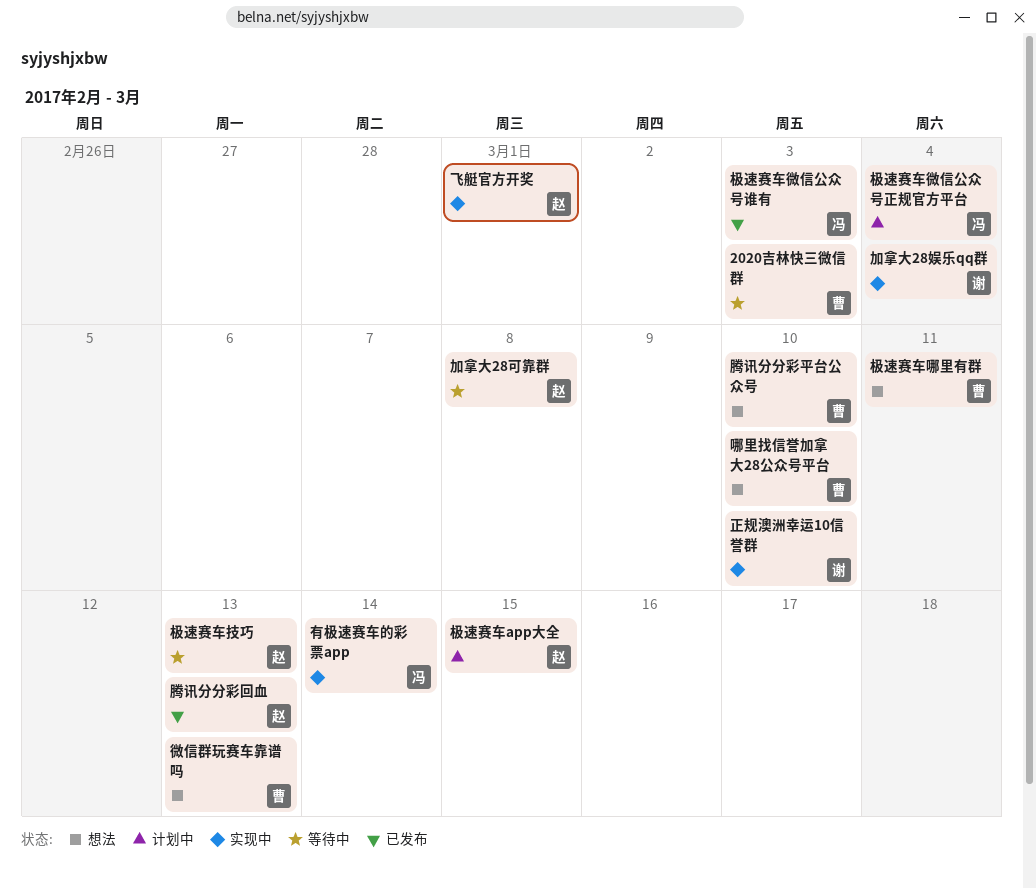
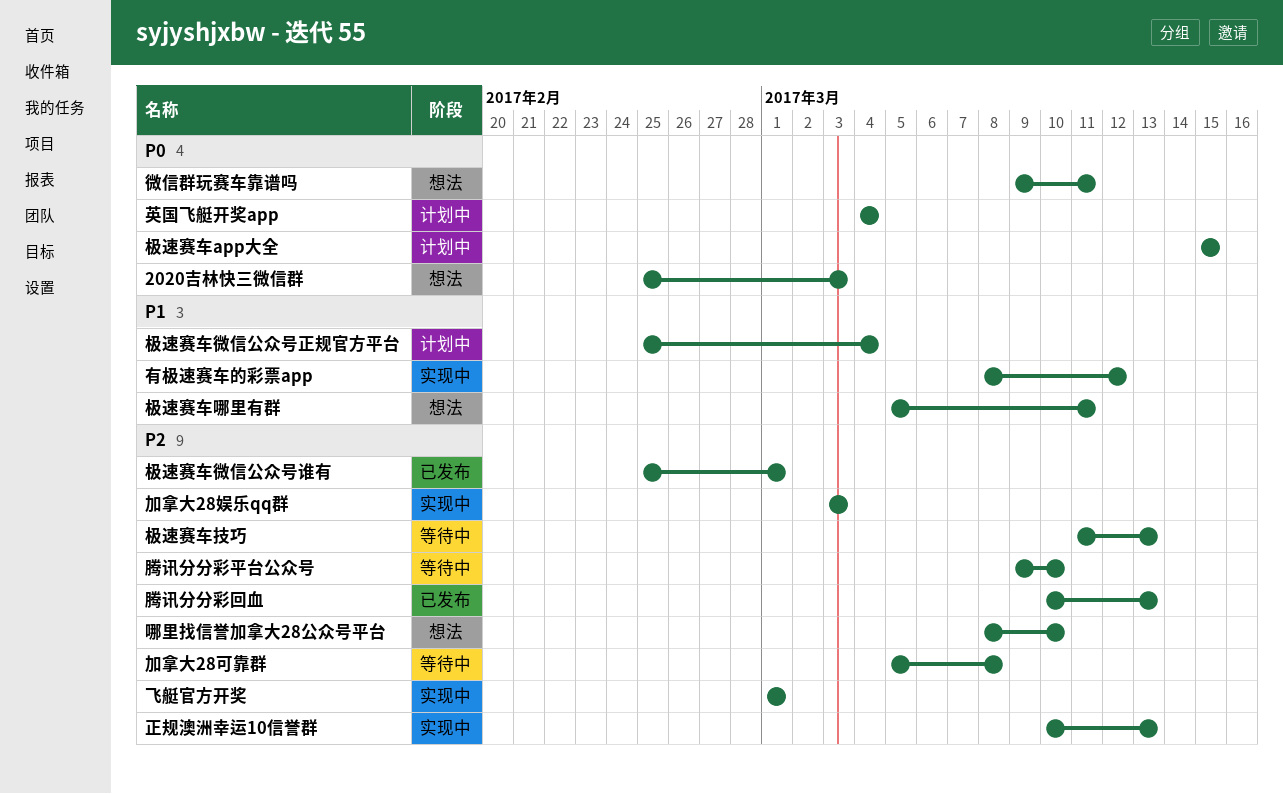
2020吉林快三微信群, status: 等待中 -> 想法
加拿大28娱乐qq群, due: Mar 4 -> Mar 3
微信群玩赛车靠谱吗, due: Mar 13 -> Mar 11
有极速赛车的彩票app, due: Mar 14 -> Mar 12
极速赛车微信公众号谁有, due: Mar 3 -> Mar 1
正规澳洲幸运10信誉群, due: Mar 10 -> Mar 13
腾讯分分彩平台公众号, status: 想法 -> 等待中
英国飞艇开奖app: none -> present

